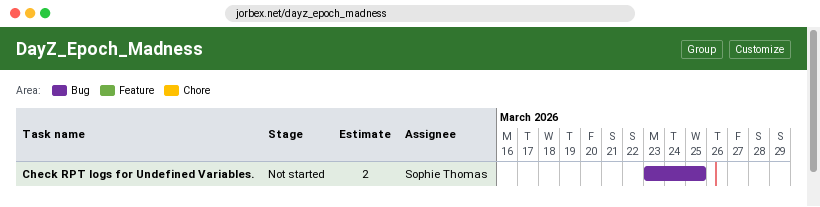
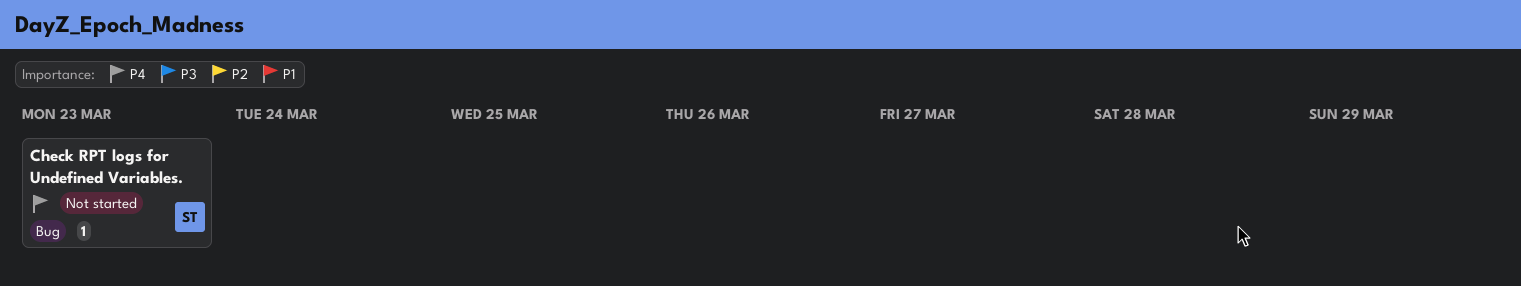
Check RPT logs for Undefined Variables., estimate: 2 -> 1
Check RPT logs for Undefined Variables., due: Mar 25 -> Mar 23

